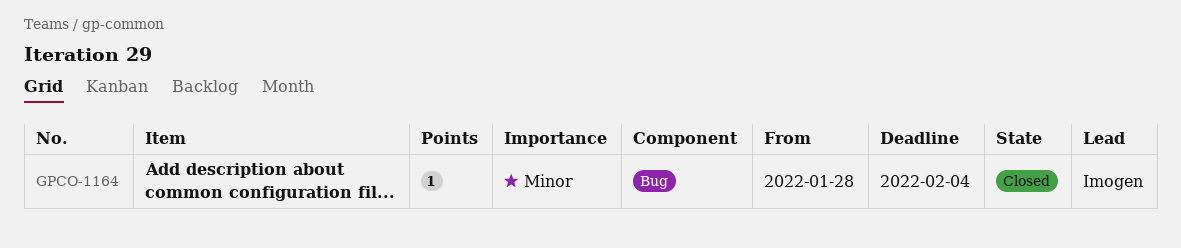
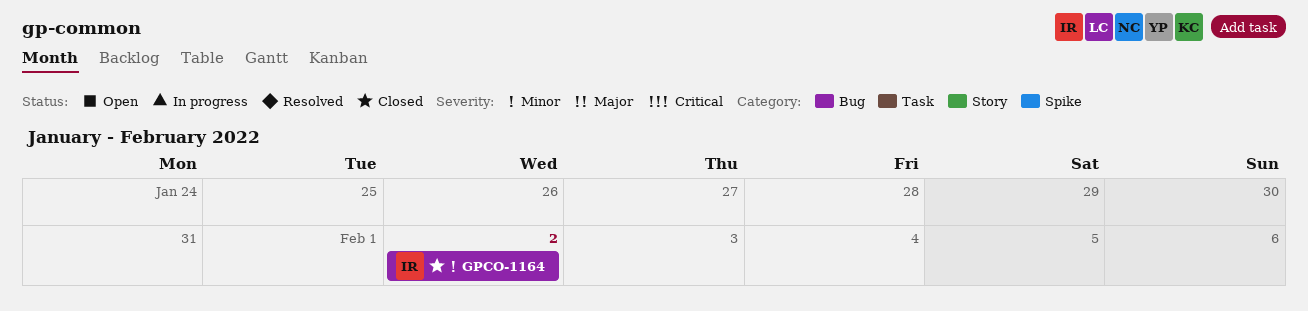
GPCO-1164, start: Jan 28 -> Feb 2
GPCO-1164, due: Feb 4 -> Feb 2

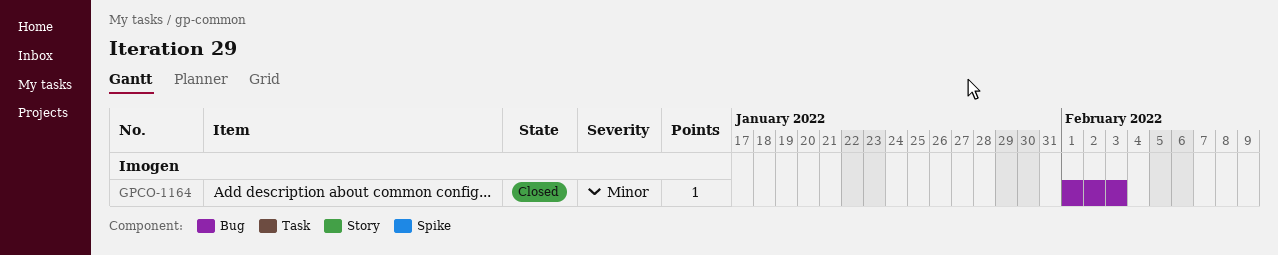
GPCO-1164, start: Feb 2 -> Feb 1
GPCO-1164, due: Feb 2 -> Feb 3

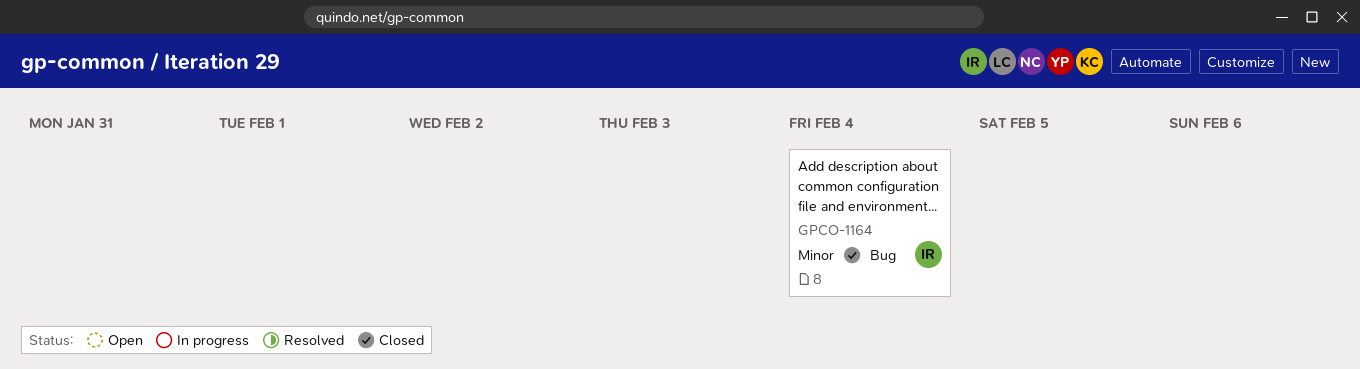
GPCO-1164, due: Feb 3 -> Feb 4

